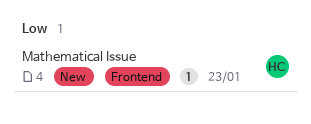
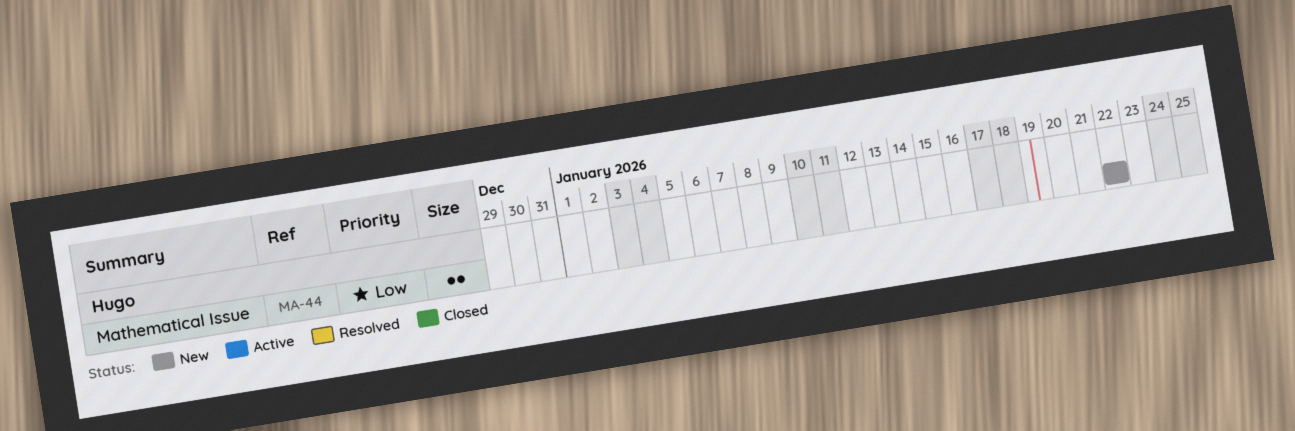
Mathematical Issue, estimate: 1 -> 2
Mathematical Issue, due: Jan 23 -> Jan 22

